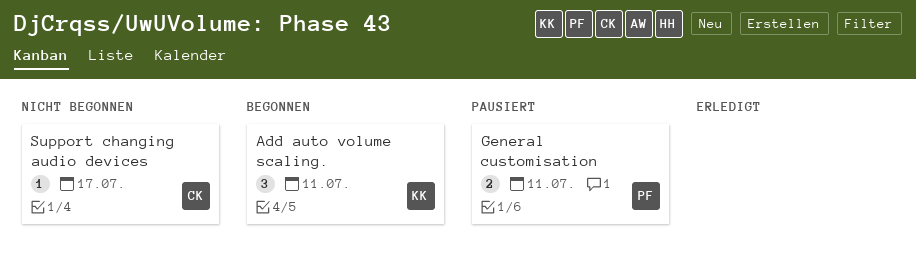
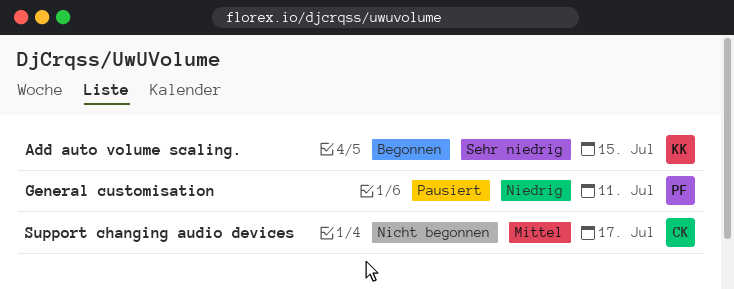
Add auto volume scaling., due: Jul 11 -> Jul 15

